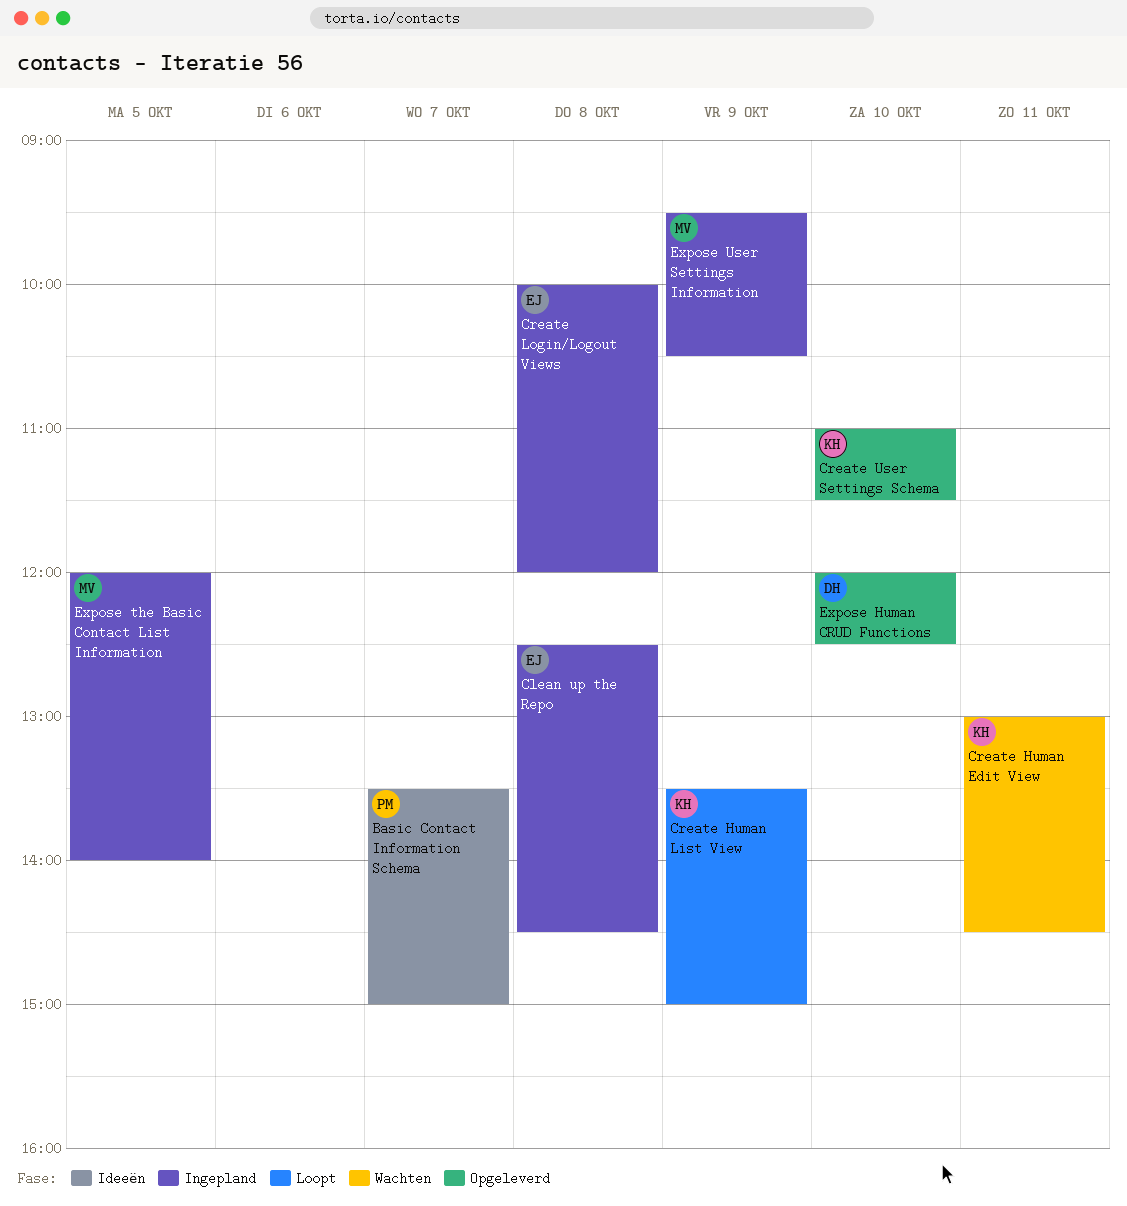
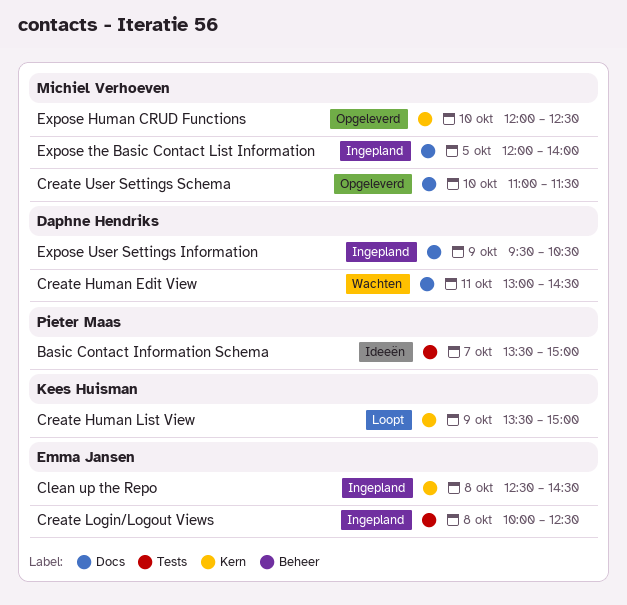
Create Human Edit View, owner: Kees Huisman -> Daphne Hendriks
Create Login/Logout Views, ends: 12:00 -> 12:30
Create User Settings Schema, owner: Kees Huisman -> Michiel Verhoeven
Expose Human CRUD Functions, owner: Daphne Hendriks -> Michiel Verhoeven
Expose User Settings Information, owner: Michiel Verhoeven -> Daphne Hendriks

